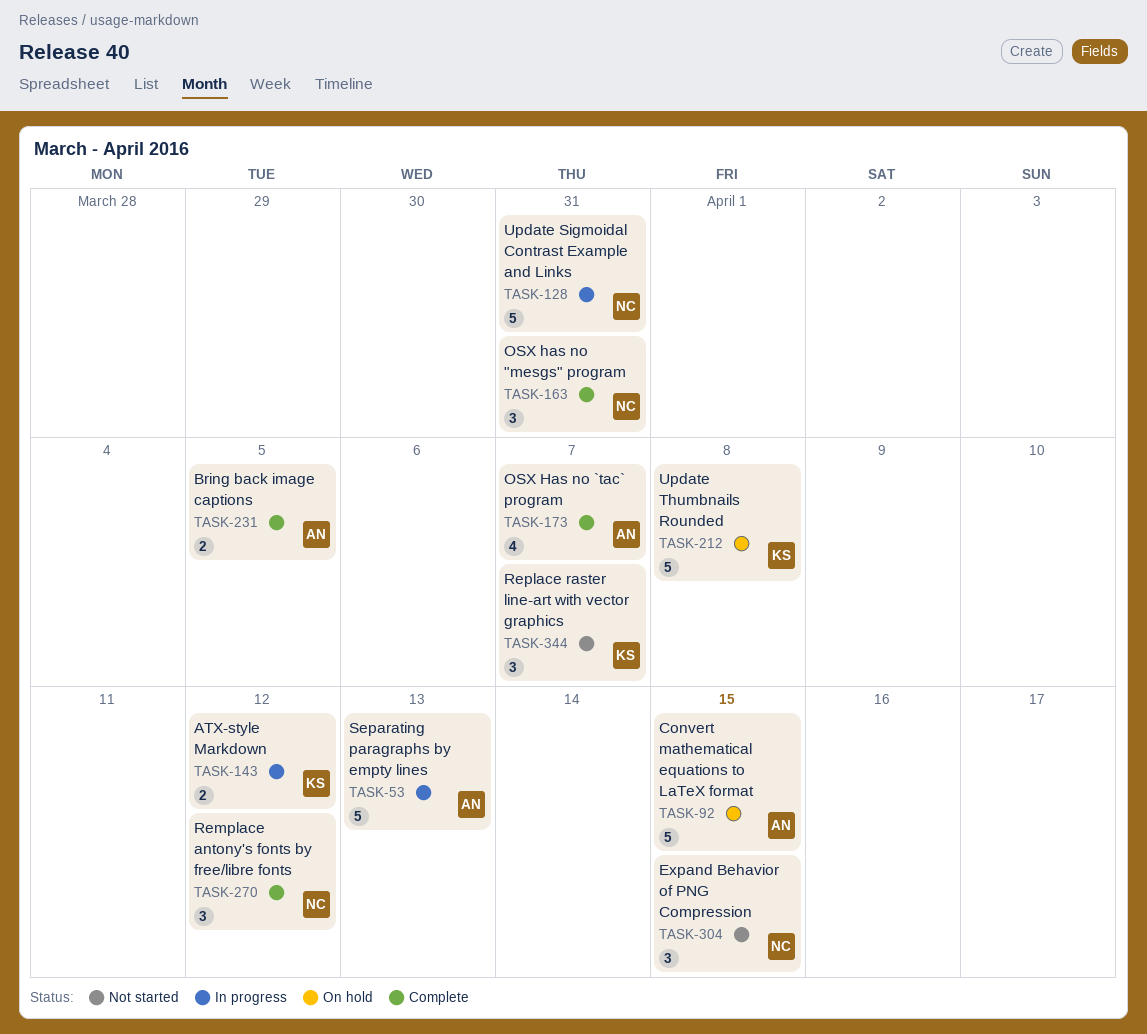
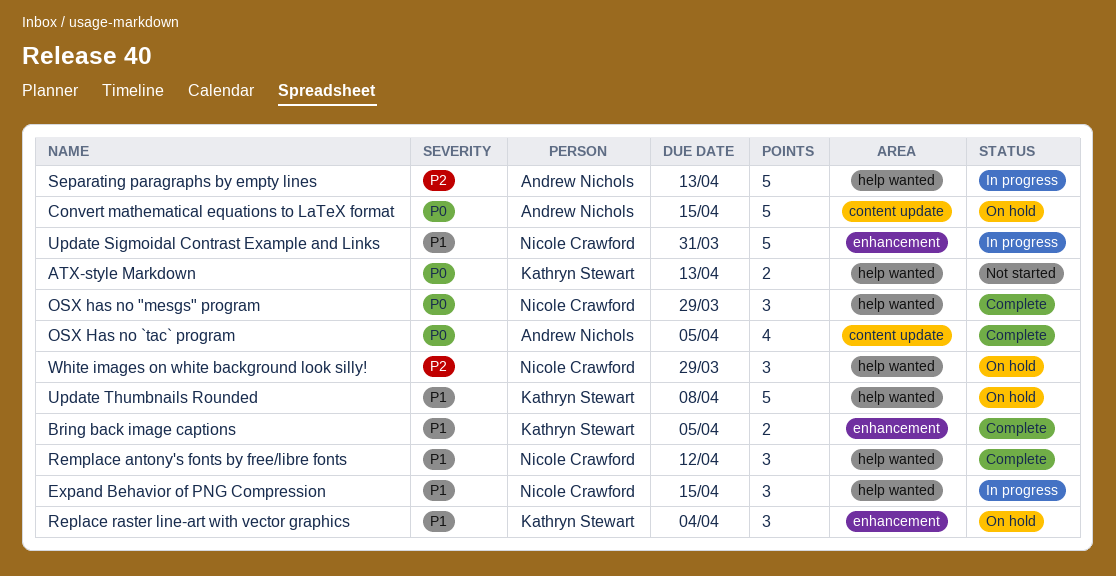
ATX-style Markdown, status: In progress -> Not started
ATX-style Markdown, due: Apr 12 -> Apr 13
Bring back image captions, owner: Andrew Nichols -> Kathryn Stewart
Expand Behavior of PNG Compression, status: Not started -> In progress
OSX has no "mesgs" program, due: Mar 31 -> Mar 29
OSX Has no `tac` program, due: Apr 7 -> Apr 5
Replace raster line-art with vector graphics, status: Not started -> On hold
Replace raster line-art with vector graphics, due: Apr 7 -> Apr 4
White images on white background look silly!: none -> present

